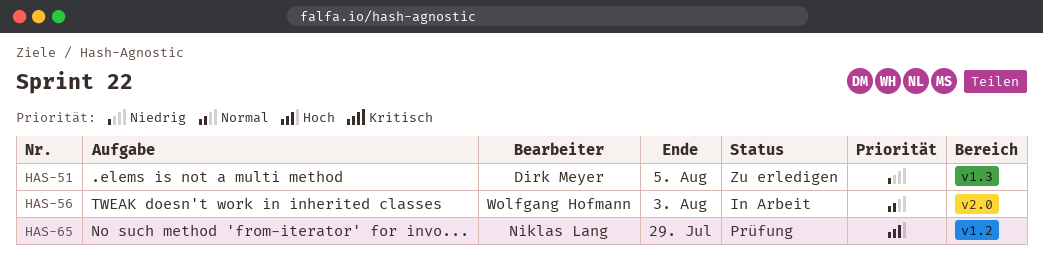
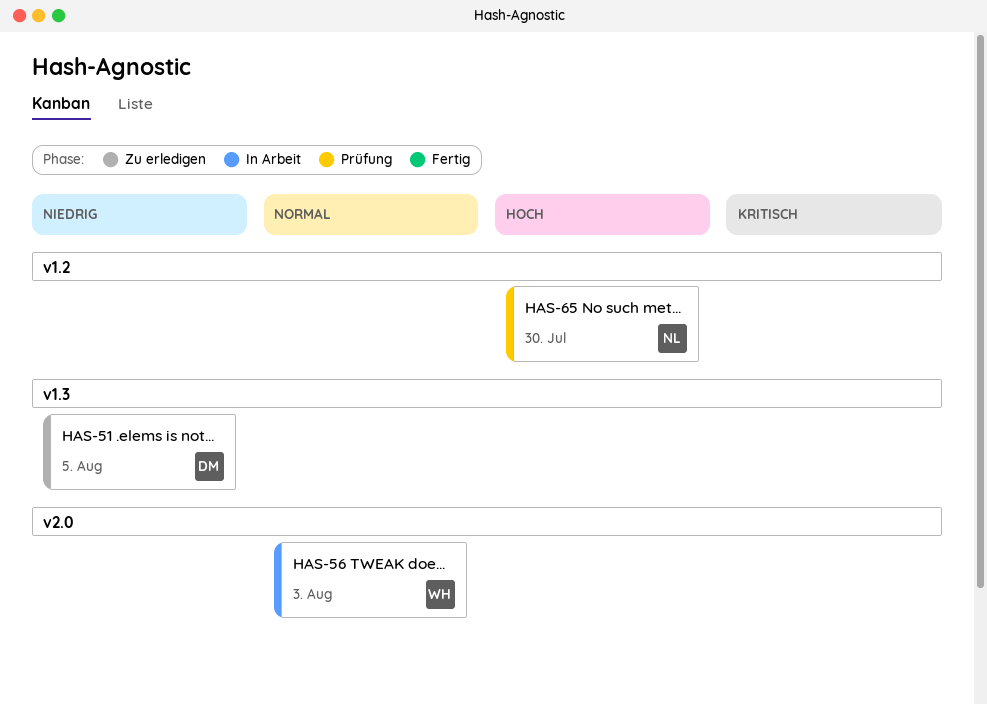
HAS-65, due: Jul 29 -> Jul 30

